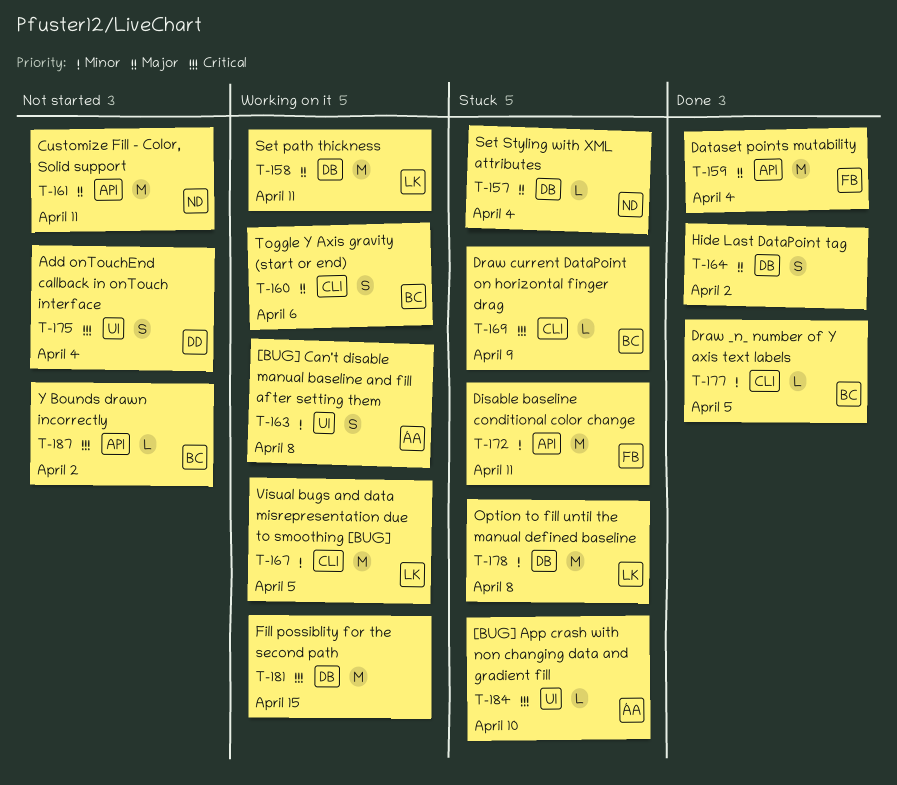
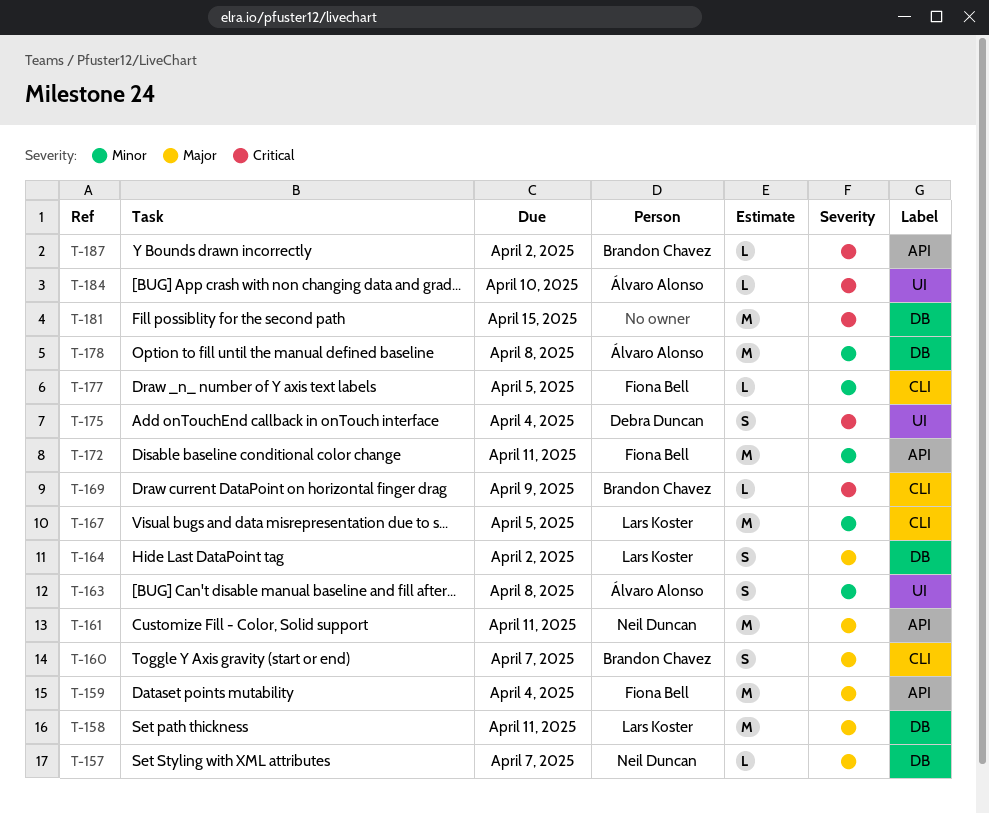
T-157, due: Apr 4 -> Apr 7
T-160, due: Apr 6 -> Apr 7
T-164, owner: none -> Lars Koster
T-177, owner: Brandon Chavez -> Fiona Bell
T-178, owner: Lars Koster -> Álvaro Alonso

